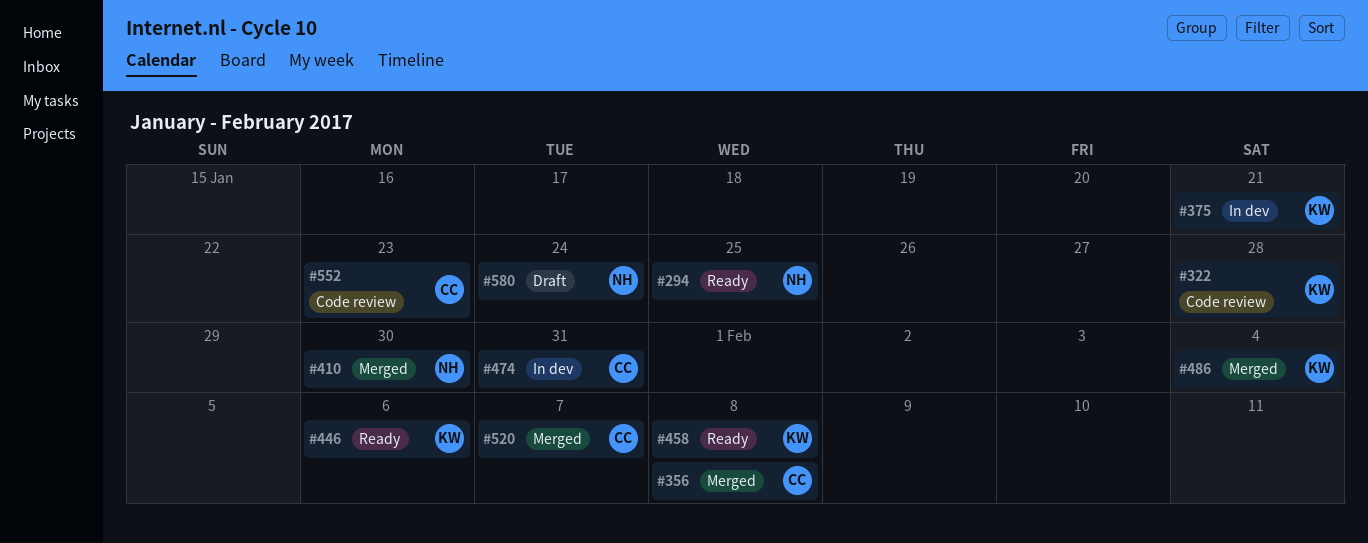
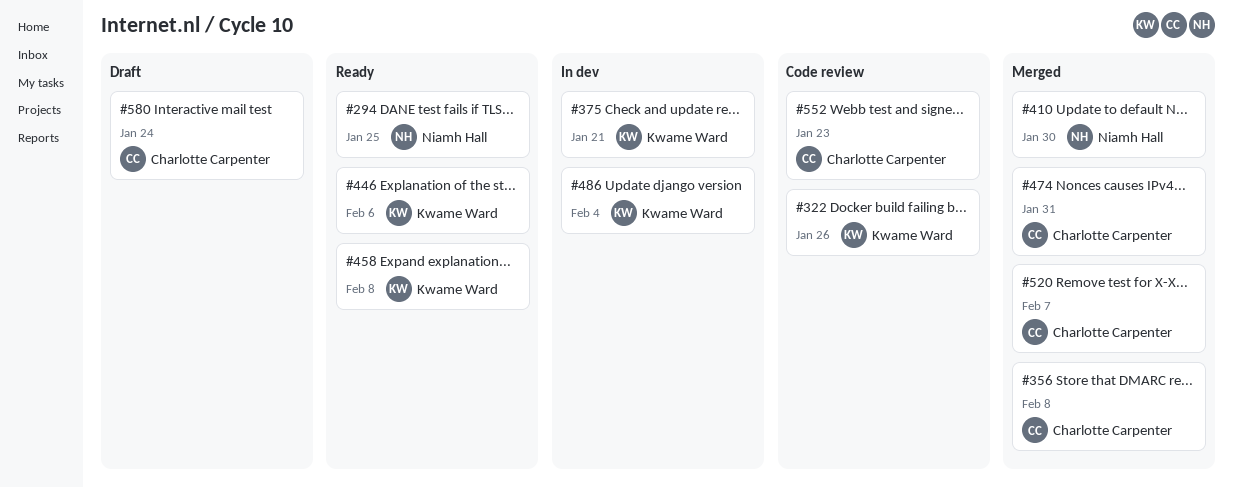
#322, due: Jan 28 -> Jan 26
#474, status: In dev -> Merged
#486, status: Merged -> In dev
#580, owner: Niamh Hall -> Charlotte Carpenter

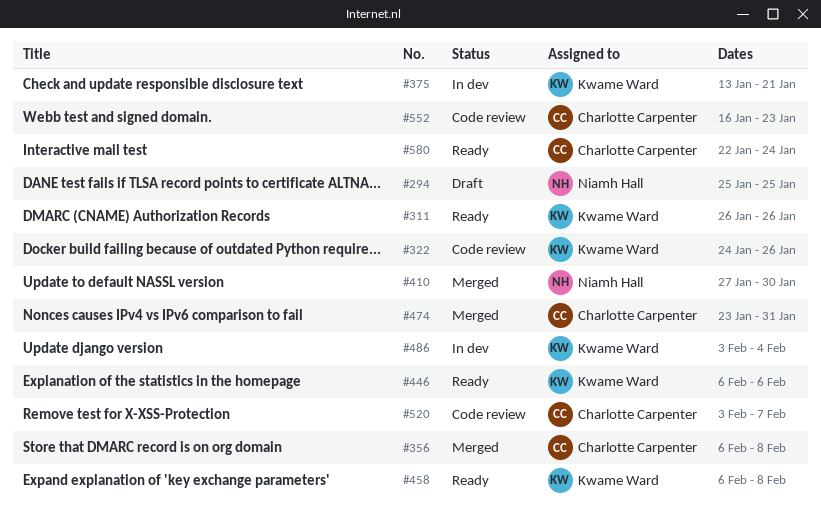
#294, status: Ready -> Draft
#311: none -> present
#520, status: Merged -> Code review
#580, status: Draft -> Ready

